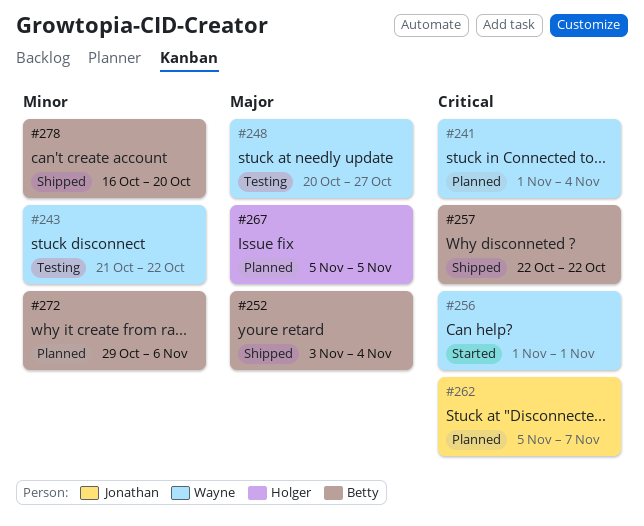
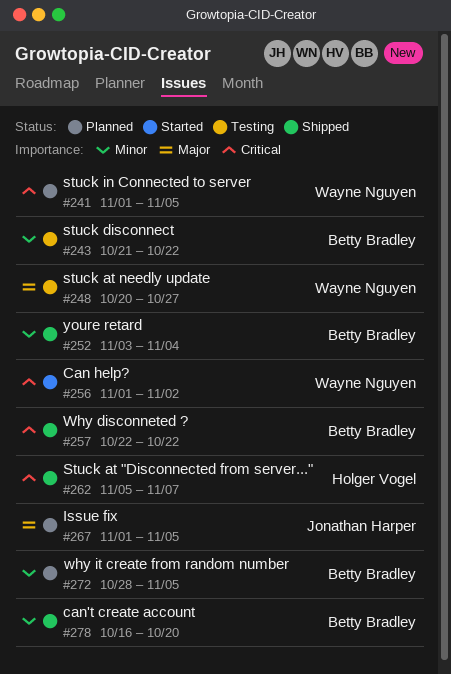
#241, due: Nov 4 -> Nov 5
#243, owner: Wayne Nguyen -> Betty Bradley
#252, priority: Major -> Minor
#256, due: Nov 1 -> Nov 2
#262, status: Planned -> Shipped
#262, owner: Jonathan Harper -> Holger Vogel
#267, owner: Holger Vogel -> Jonathan Harper
#267, start: Nov 5 -> Nov 1
#272, start: Oct 29 -> Oct 28
#272, due: Nov 6 -> Nov 5

